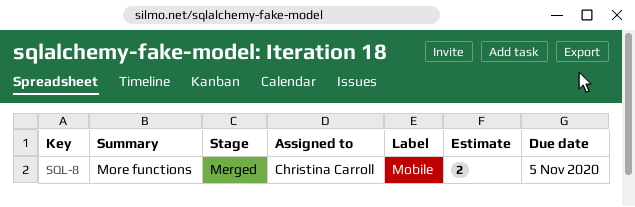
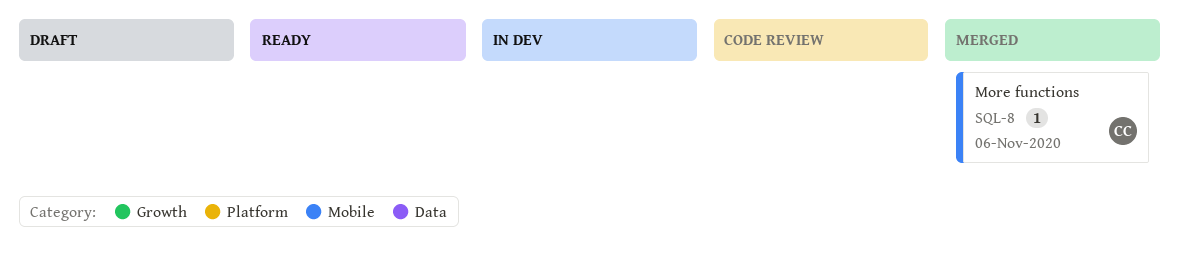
SQL-8, estimate: 2 -> 1
SQL-8, due: Nov 5 -> Nov 6

